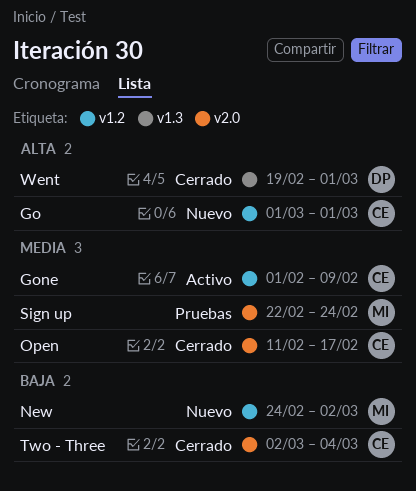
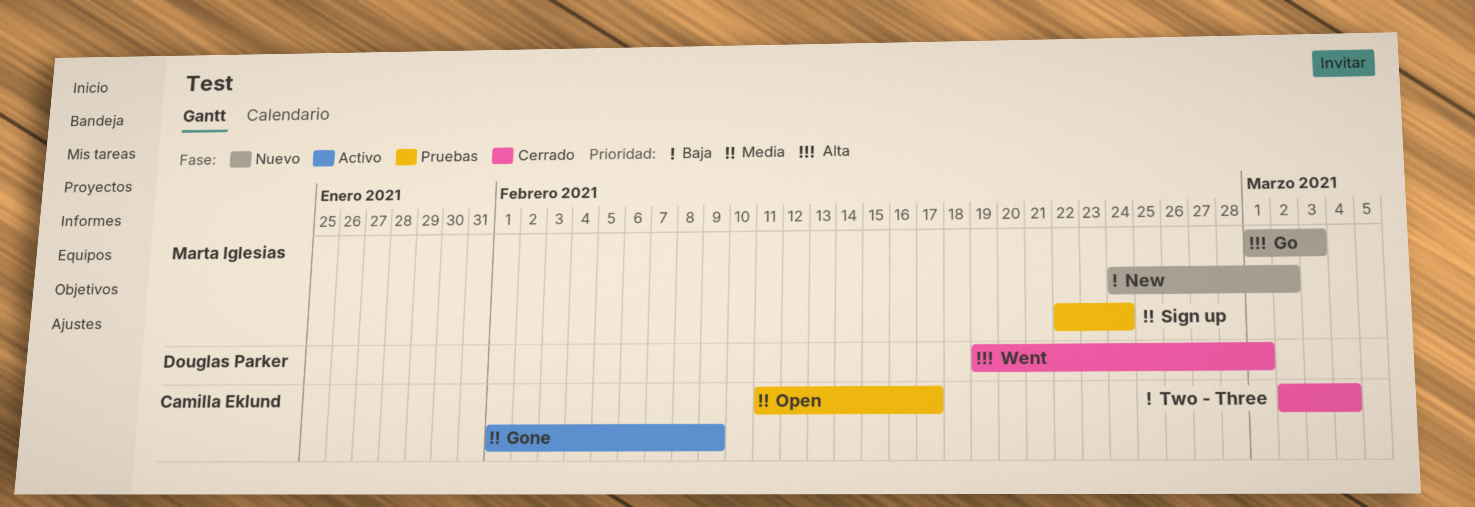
Go, owner: Camilla Eklund -> Marta Iglesias
Go, due: Mar 1 -> Mar 3
Open, status: Cerrado -> Pruebas

